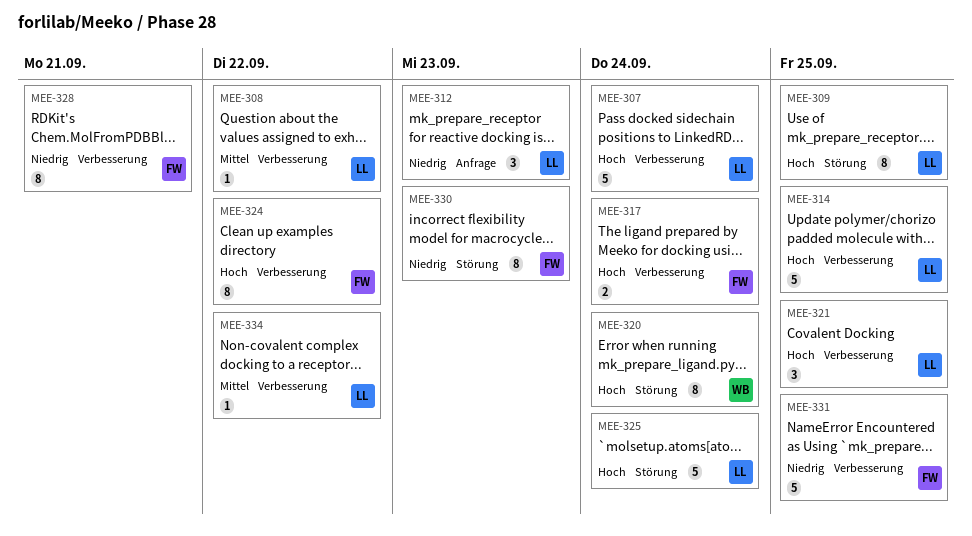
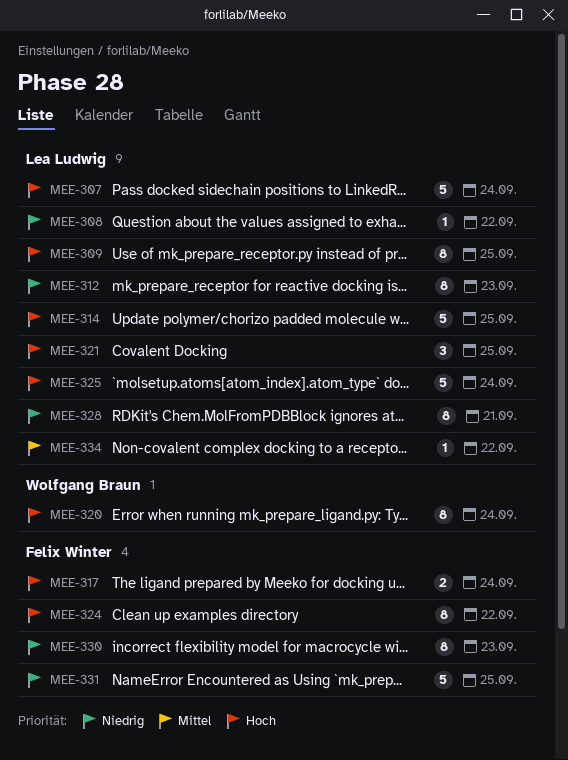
MEE-308, priority: Mittel -> Niedrig
MEE-312, estimate: 3 -> 8
MEE-328, owner: Felix Winter -> Lea Ludwig

